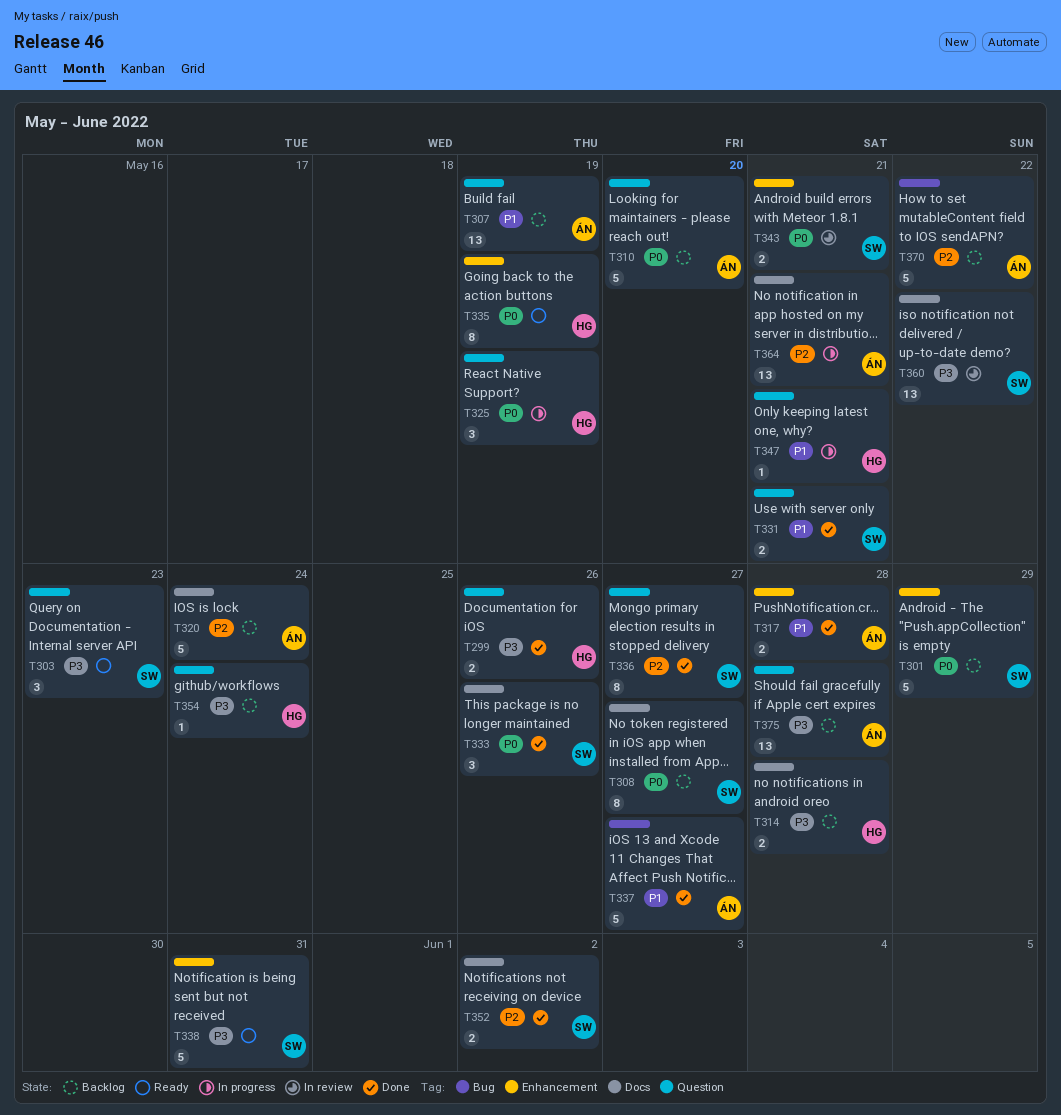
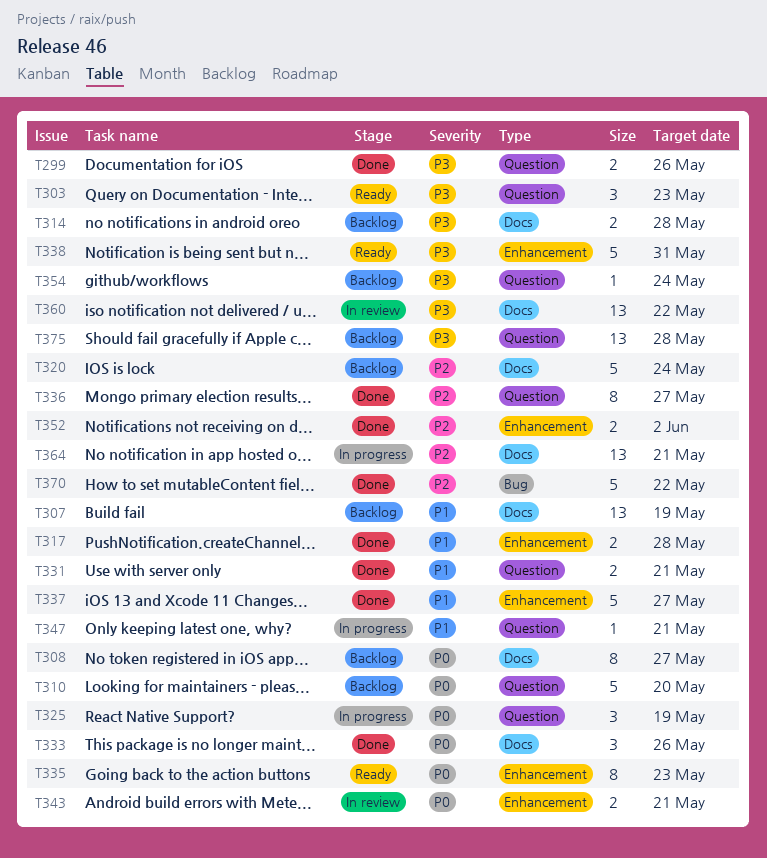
T301: present -> none
T307, label: Question -> Docs
T335, due: May 19 -> May 23
T337, label: Bug -> Enhancement
T352, label: Docs -> Enhancement
T370, status: Backlog -> Done

